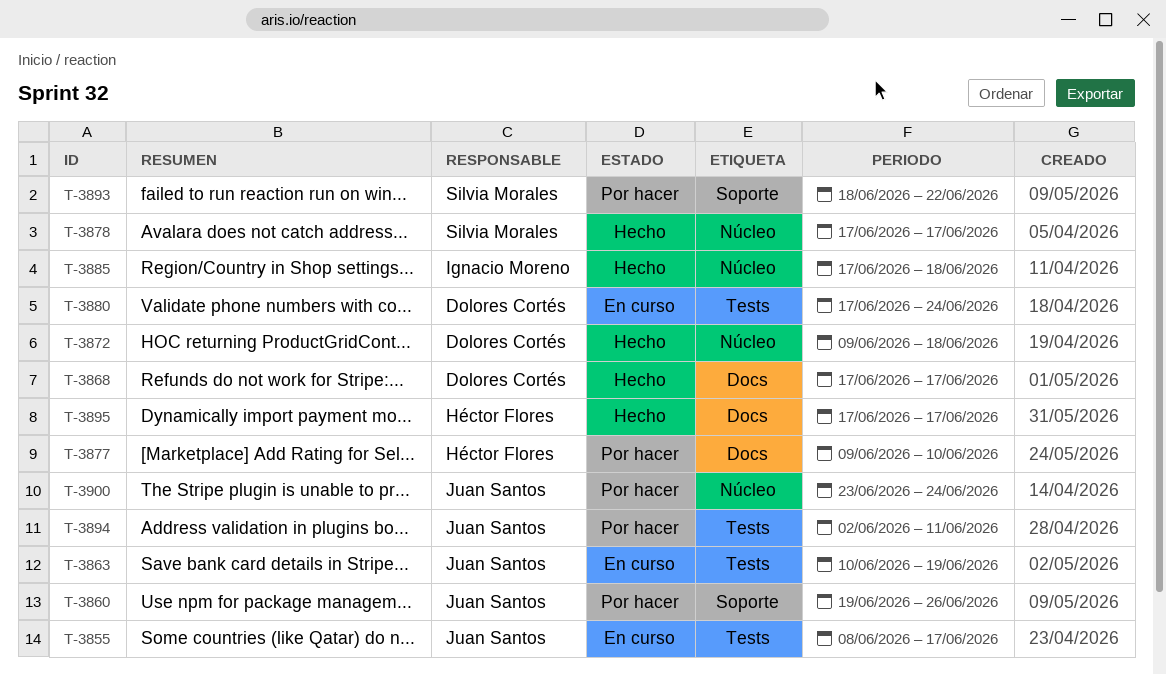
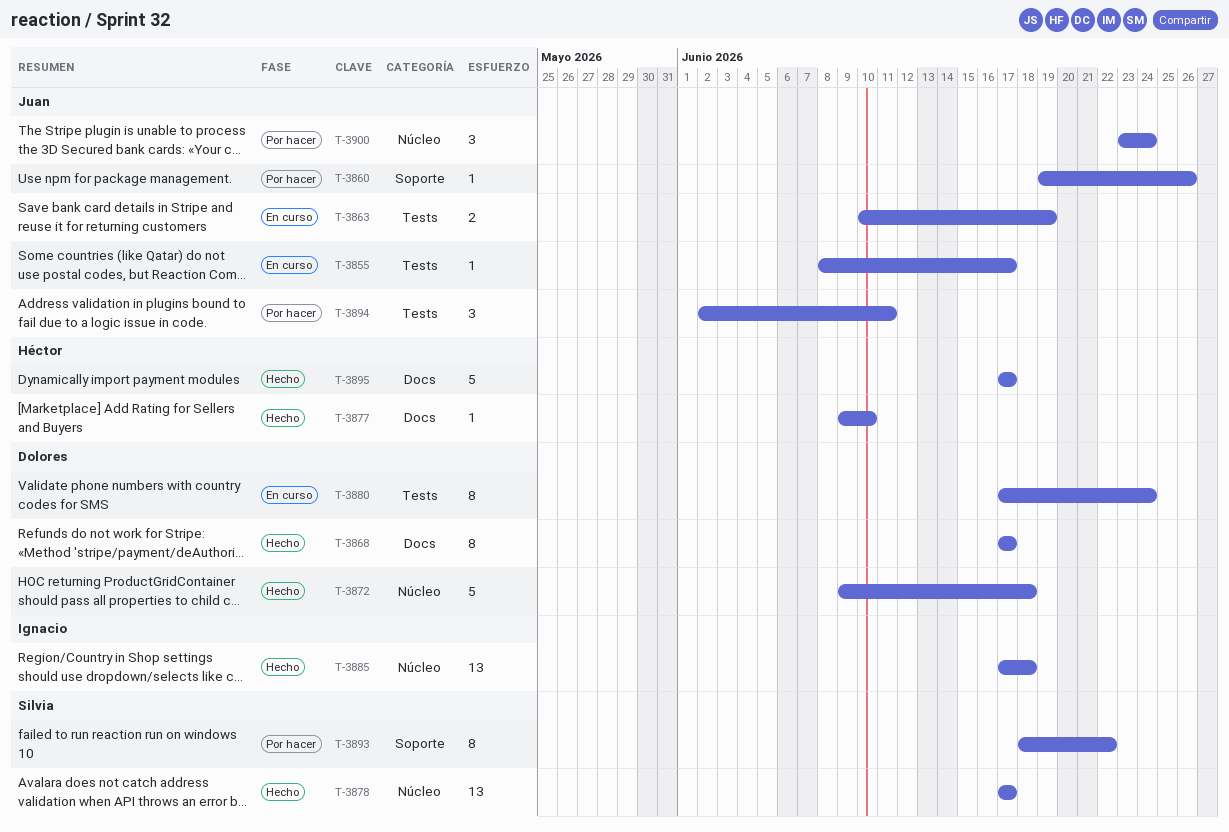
T-3877, status: Por hacer -> Hecho

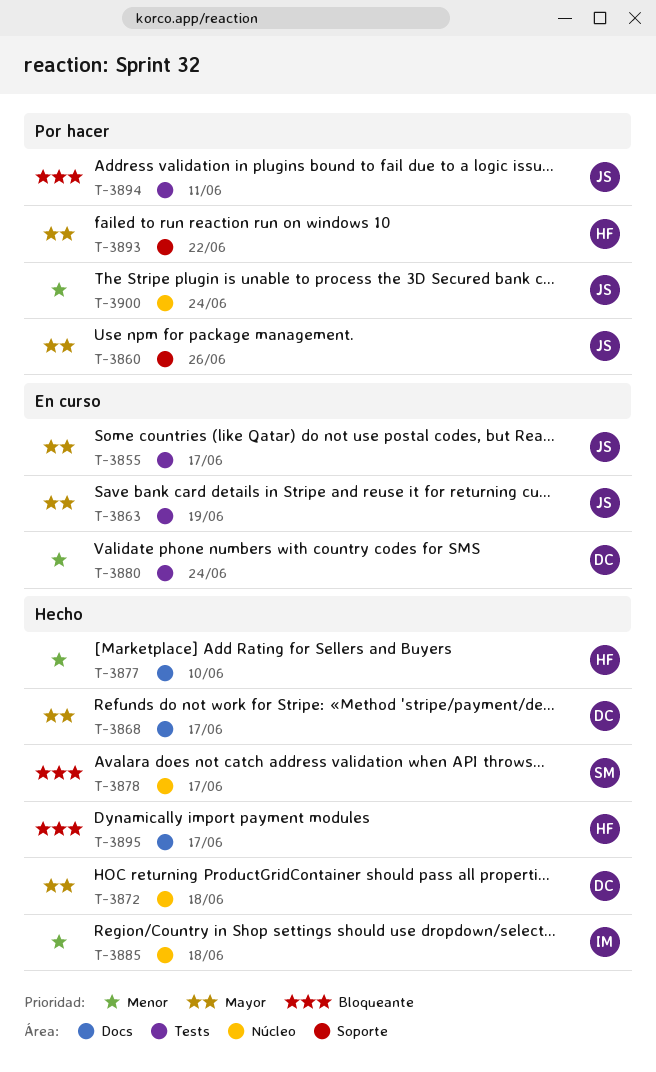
T-3893, owner: Silvia -> Héctor

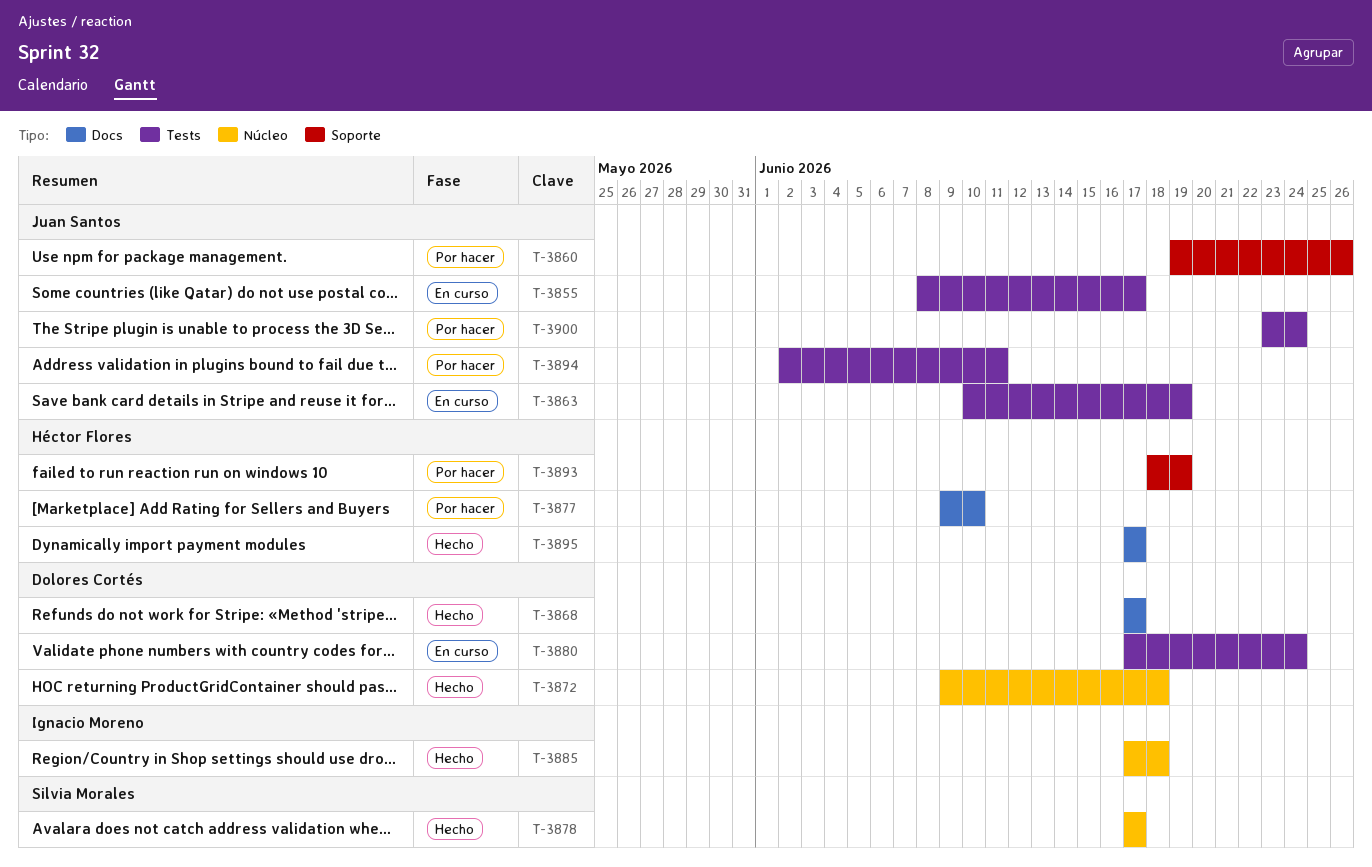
T-3877, status: Hecho -> Por hacer
T-3893, due: Jun 22 -> Jun 19
T-3900, label: Núcleo -> Tests

